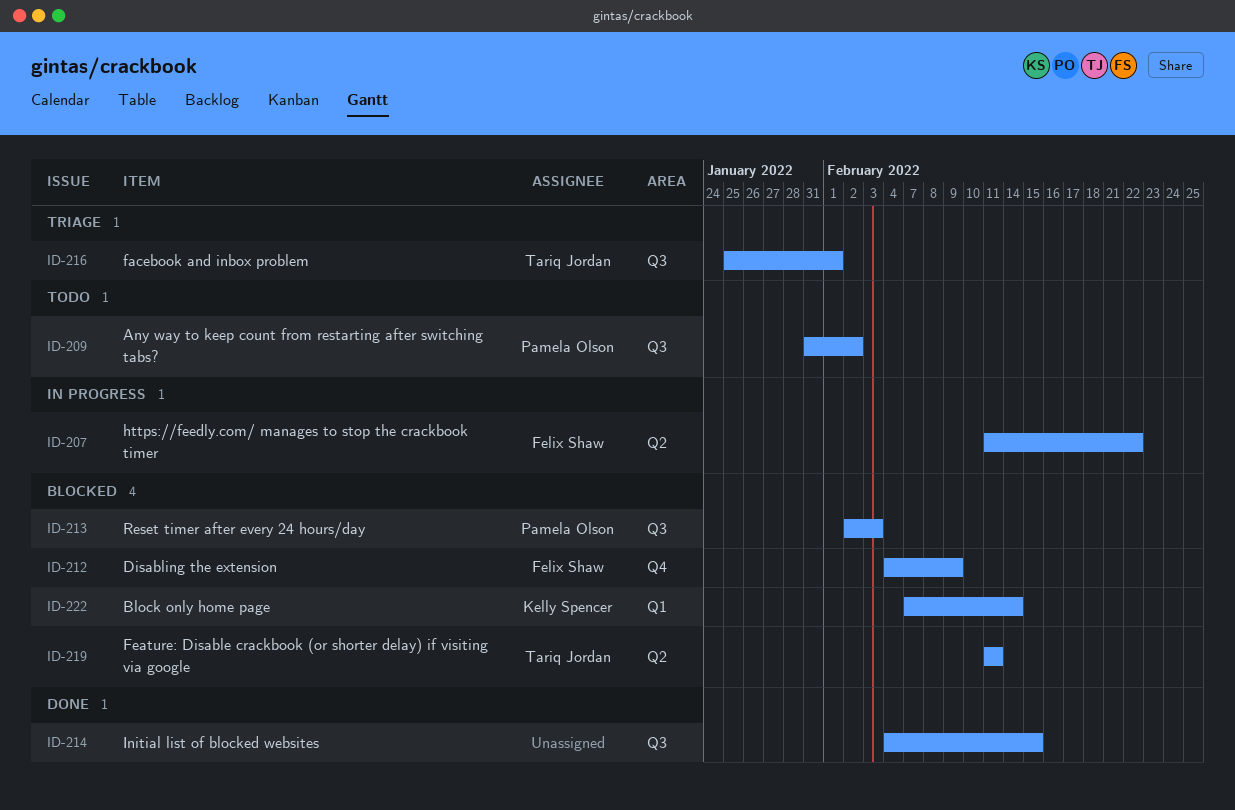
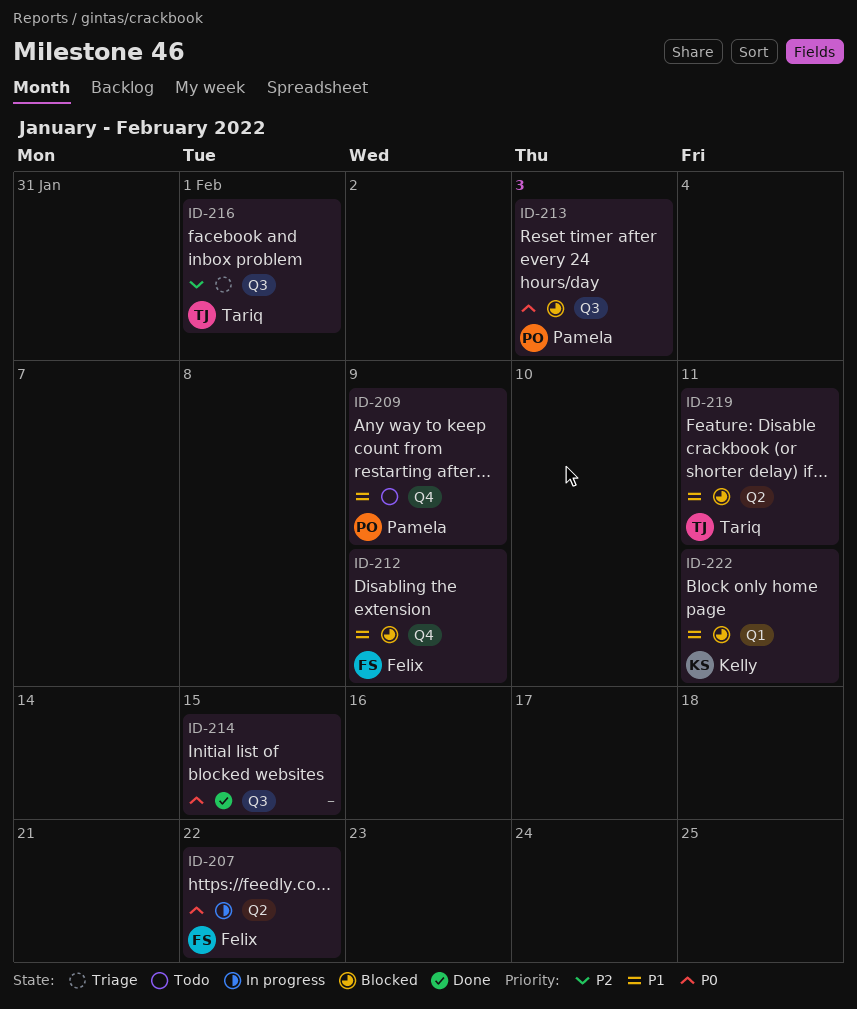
ID-209, label: Q3 -> Q4
ID-209, due: Feb 2 -> Feb 9
ID-222, due: Feb 14 -> Feb 11

